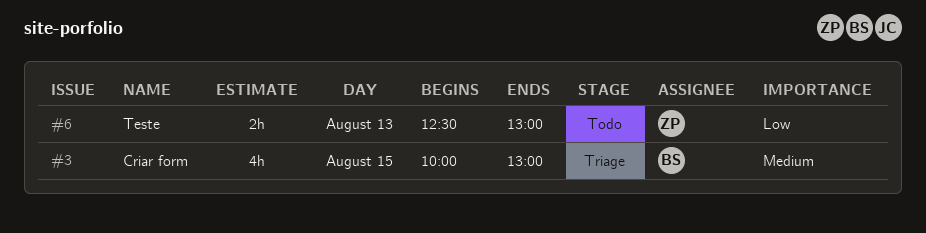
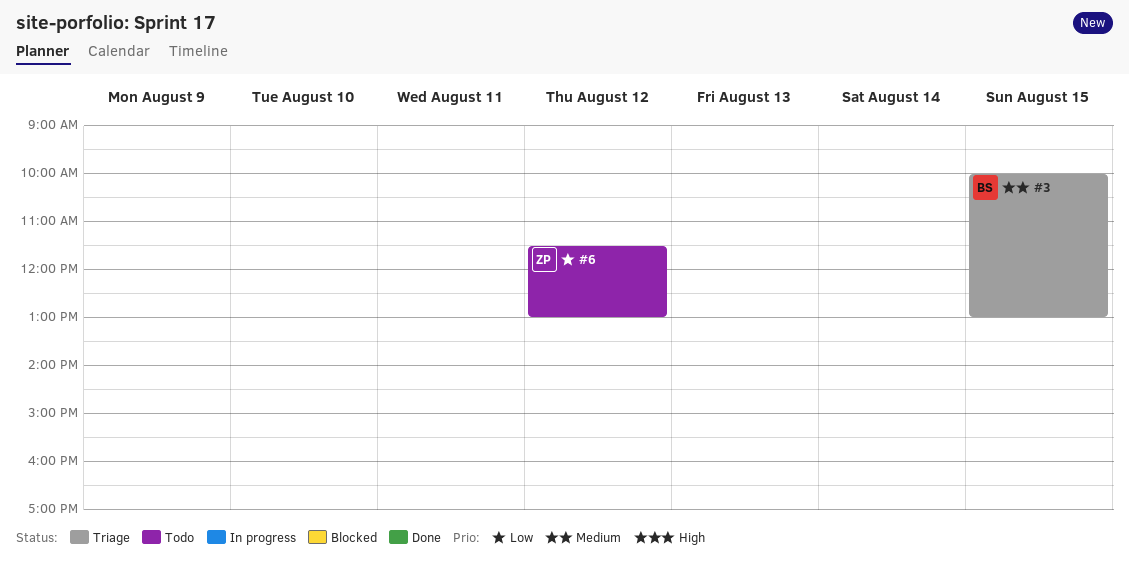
#6, day: Aug 13 -> Aug 12
#6, begins: 12:30 -> 11:30

